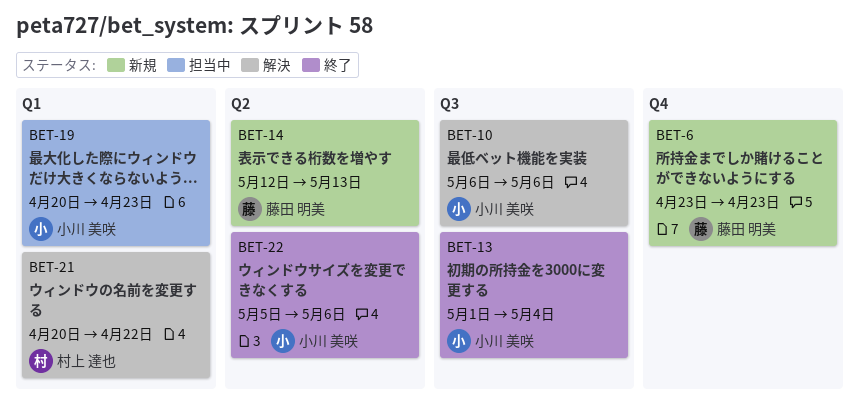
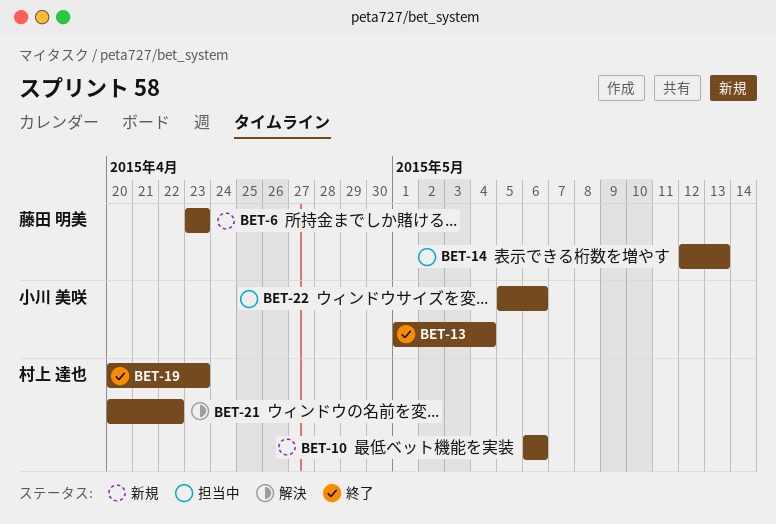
BET-10, status: 解決 -> 新規
BET-10, owner: 小川 美咲 -> 村上 達也
BET-14, status: 新規 -> 担当中
BET-19, status: 担当中 -> 終了
BET-19, owner: 小川 美咲 -> 村上 達也
BET-22, status: 終了 -> 担当中

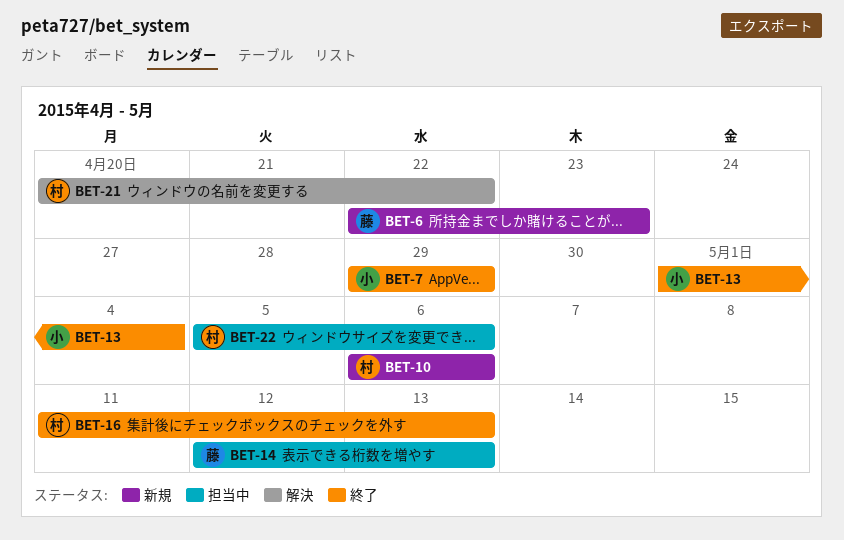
BET-6, start: Apr 23 -> Apr 22
BET-7: none -> present
BET-16: none -> present
BET-19: present -> none
BET-22, owner: 小川 美咲 -> 村上 達也

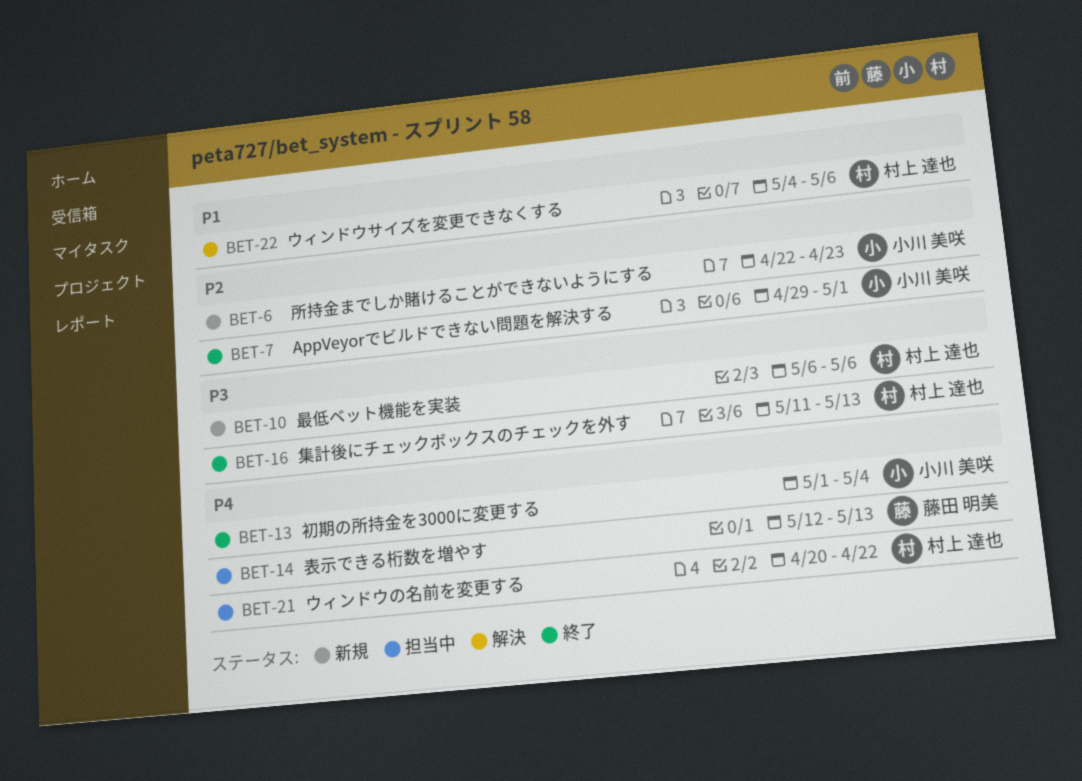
BET-6, owner: 藤田 明美 -> 小川 美咲
BET-7, due: Apr 29 -> May 1
BET-21, status: 解決 -> 担当中
BET-22, status: 担当中 -> 解決
BET-22, start: May 5 -> May 4

